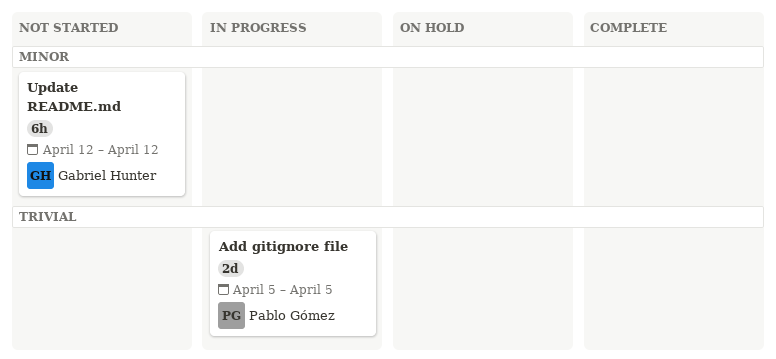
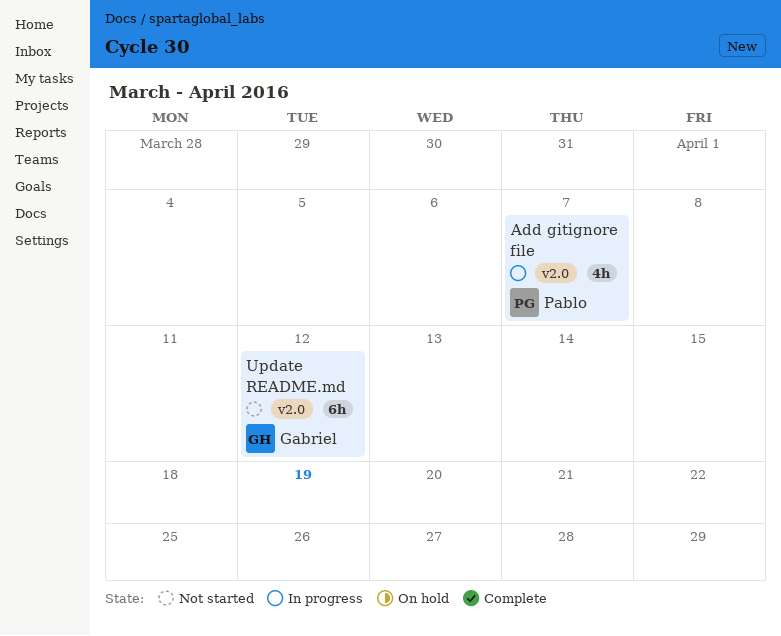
Add gitignore file, estimate: 2d -> 4h
Add gitignore file, due: Apr 5 -> Apr 7

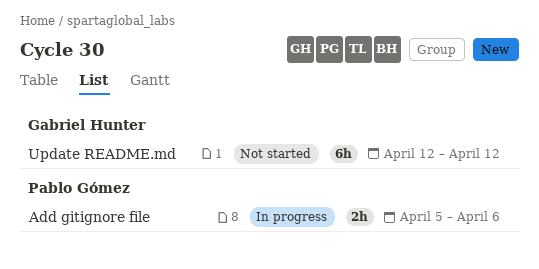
Add gitignore file, estimate: 4h -> 2h
Add gitignore file, due: Apr 7 -> Apr 6

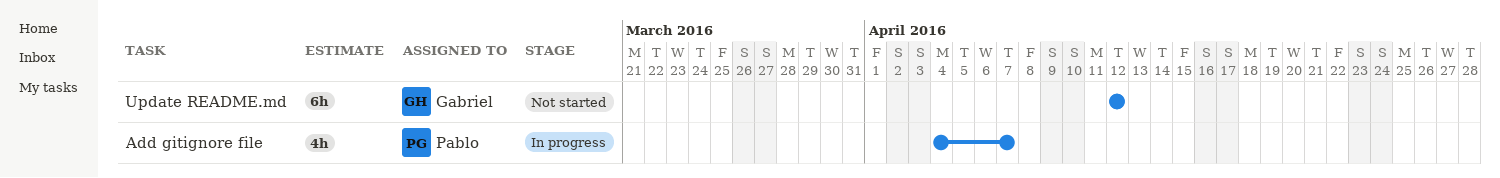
Add gitignore file, estimate: 2h -> 4h
Add gitignore file, start: Apr 5 -> Apr 4
Add gitignore file, due: Apr 6 -> Apr 7

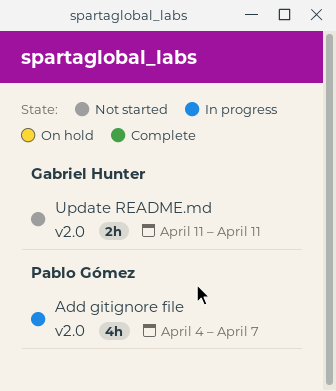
Update README.md, estimate: 6h -> 2h
Update README.md, start: Apr 12 -> Apr 11
Update README.md, due: Apr 12 -> Apr 11

